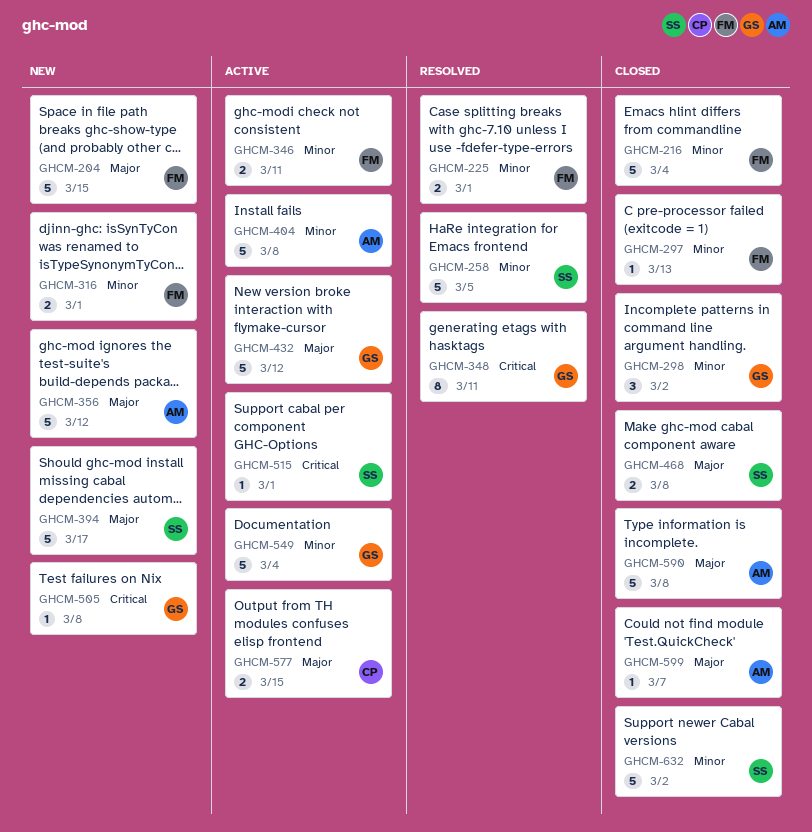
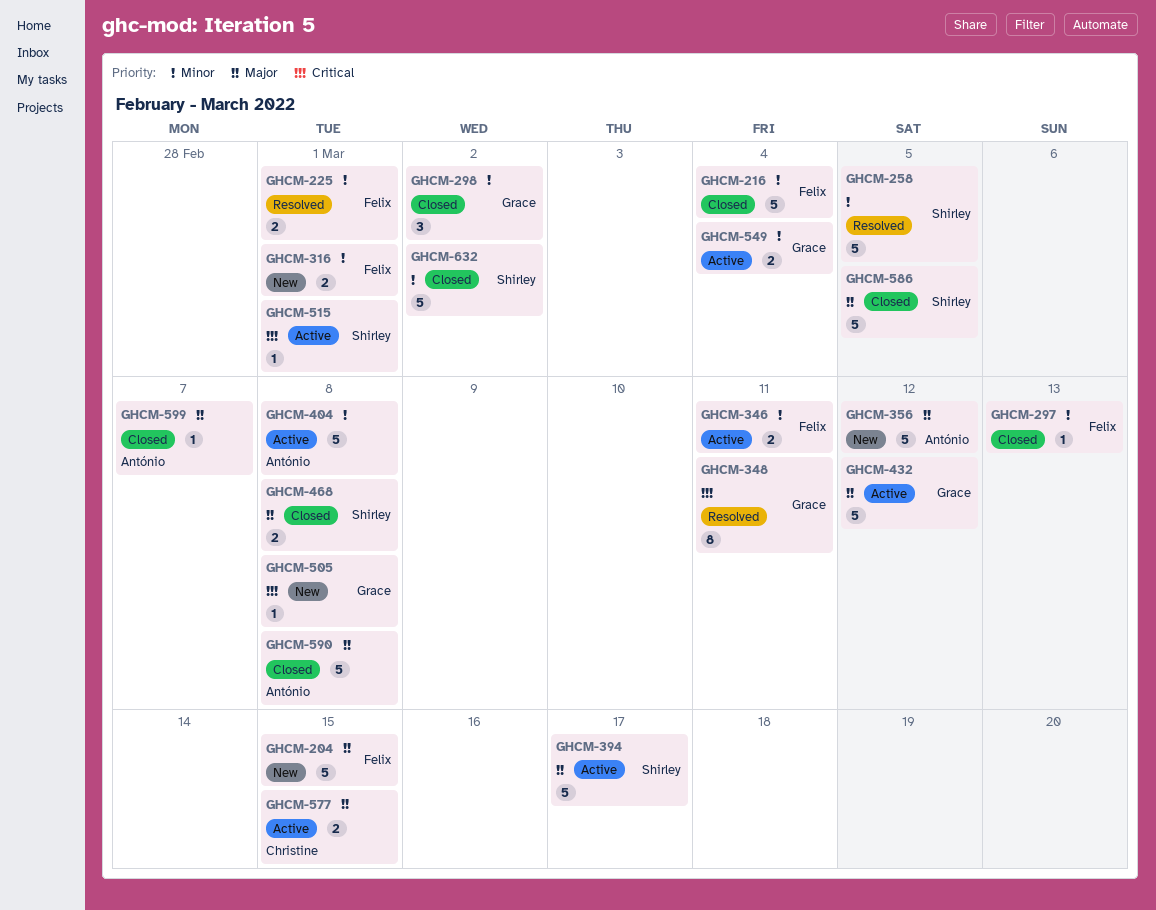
GHCM-394, status: New -> Active
GHCM-549, estimate: 5 -> 2
GHCM-586: none -> present

